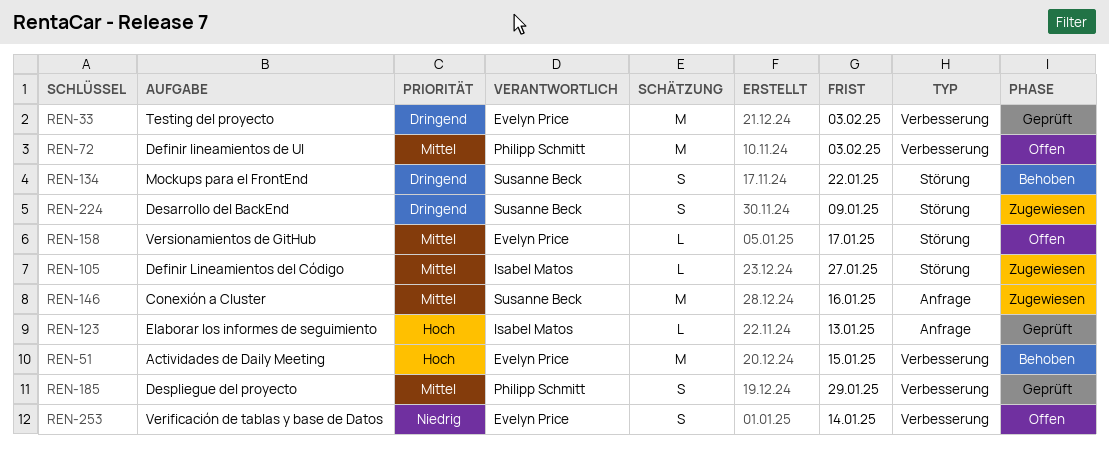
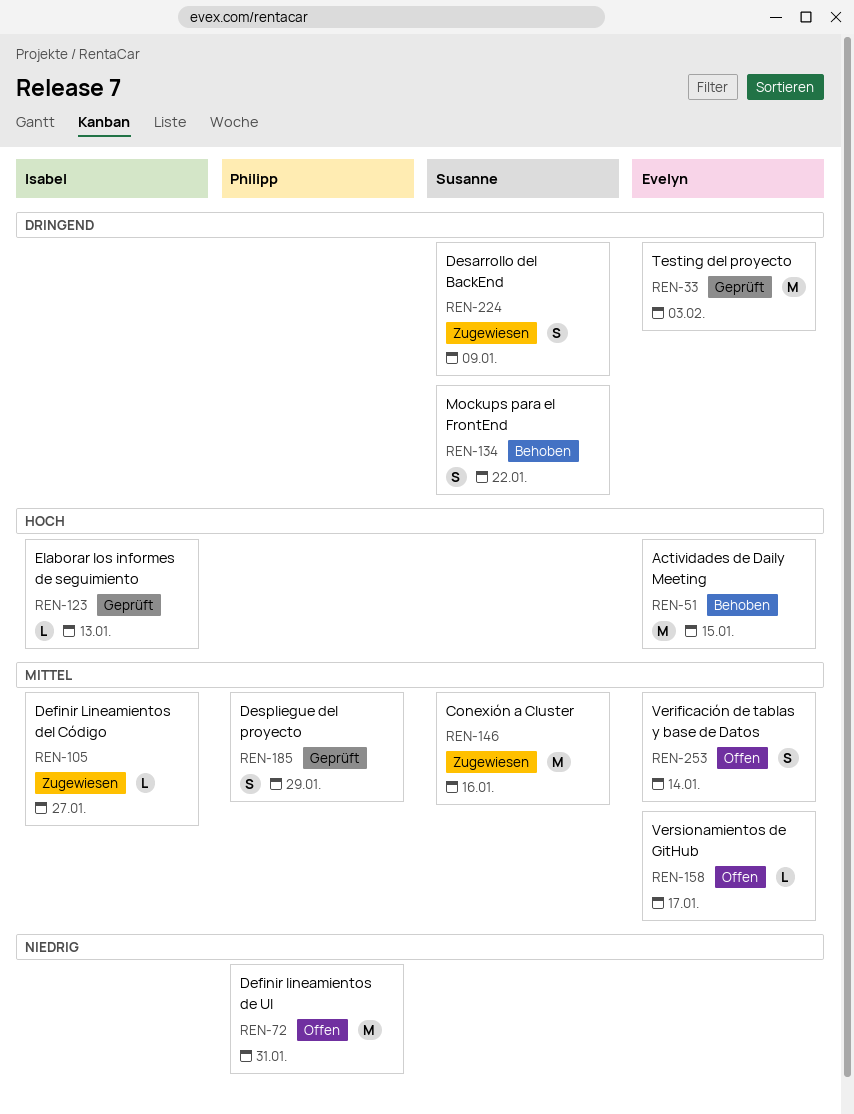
REN-72, priority: Mittel -> Niedrig
REN-72, due: Feb 3 -> Jan 31
REN-253, priority: Niedrig -> Mittel

